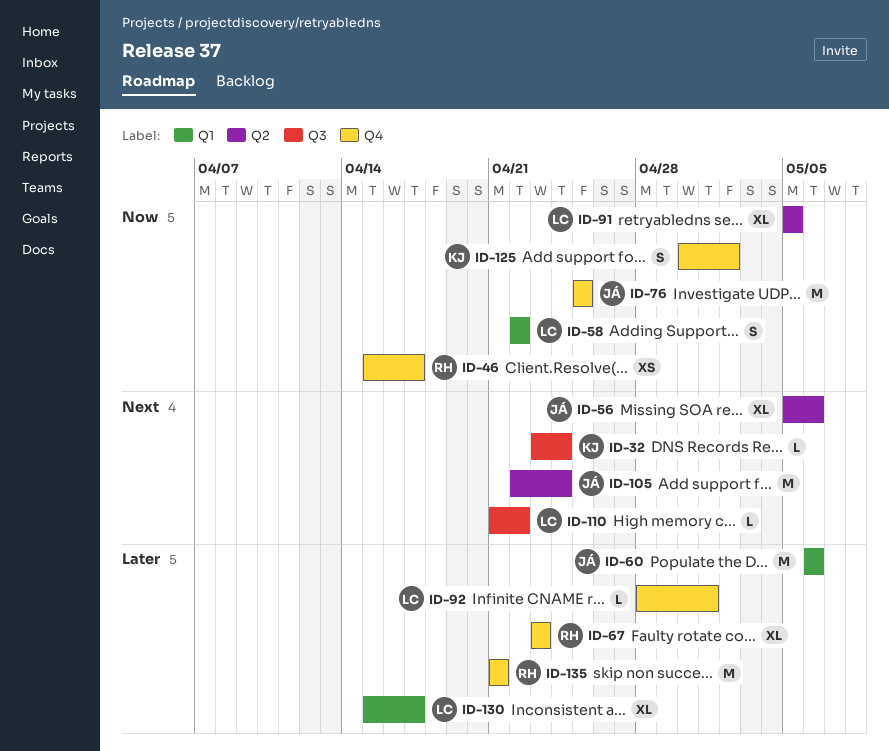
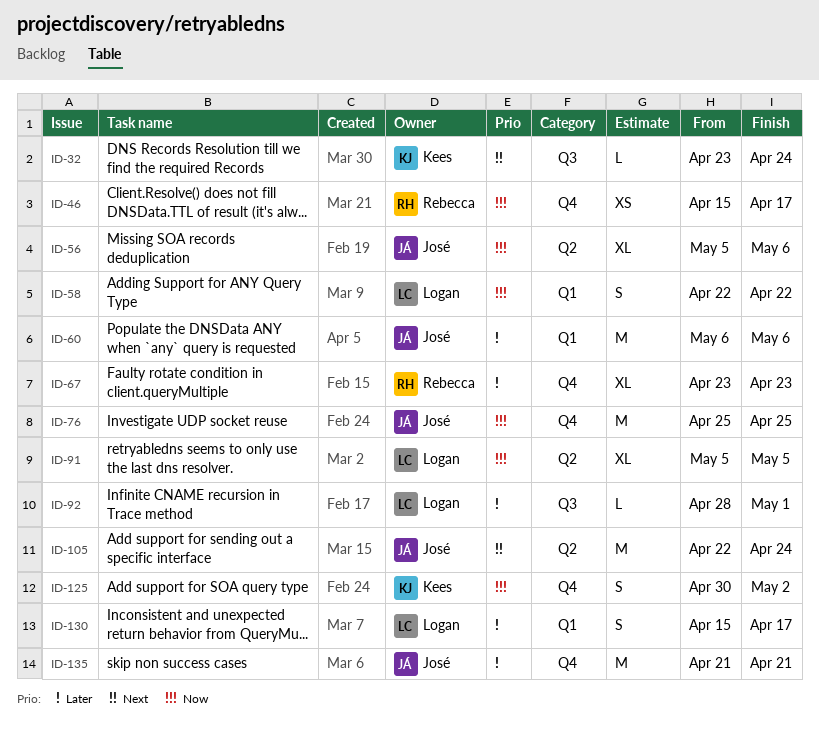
ID-56, priority: Next -> Now
ID-92, label: Q4 -> Q3
ID-110: present -> none
ID-130, estimate: XL -> S
ID-135, owner: Rebecca -> José

